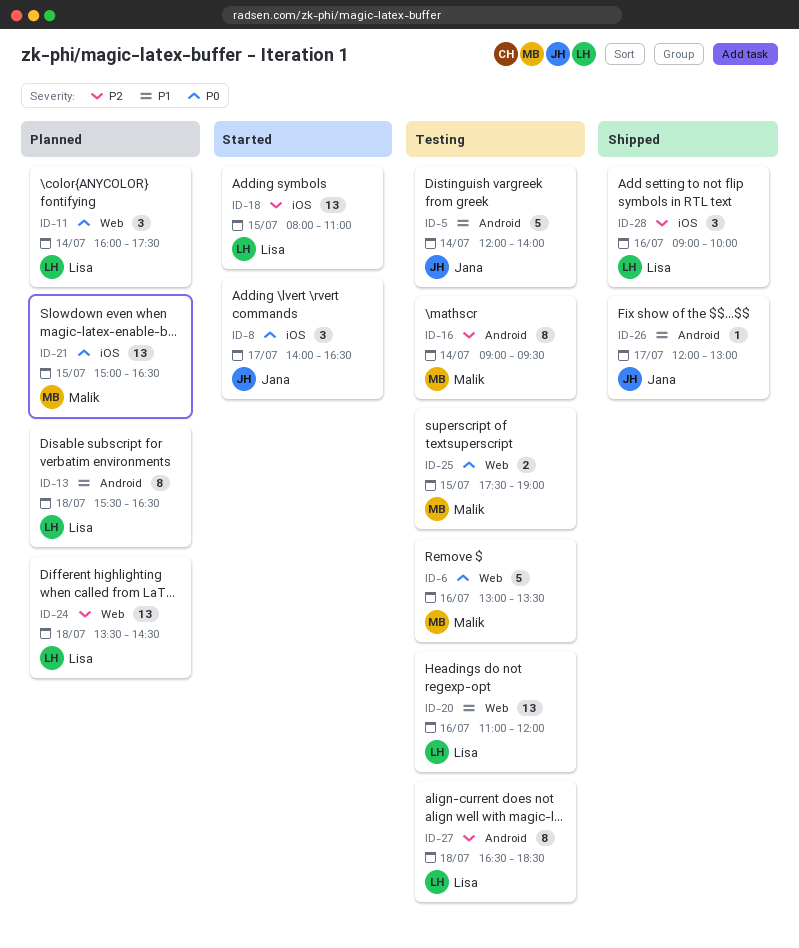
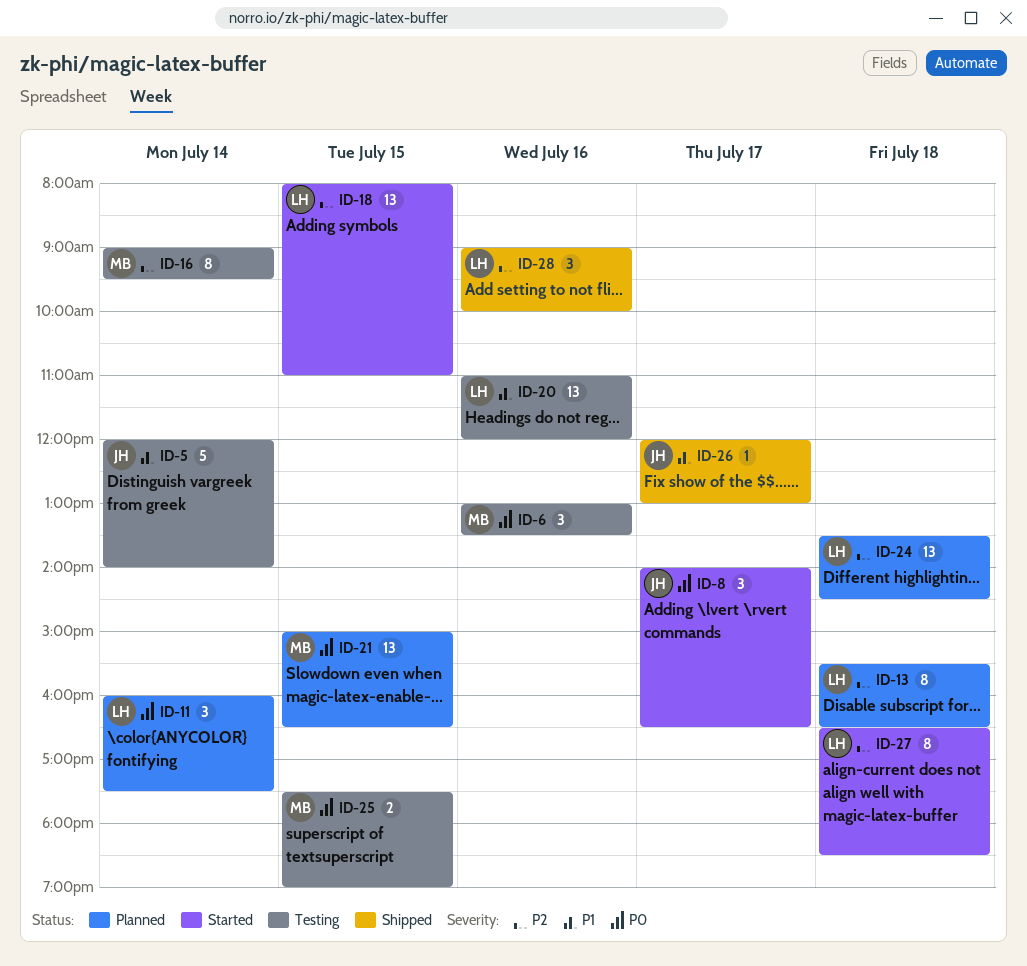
ID-6, estimate: 5 -> 3
ID-13, priority: P1 -> P2
ID-27, status: Testing -> Started

